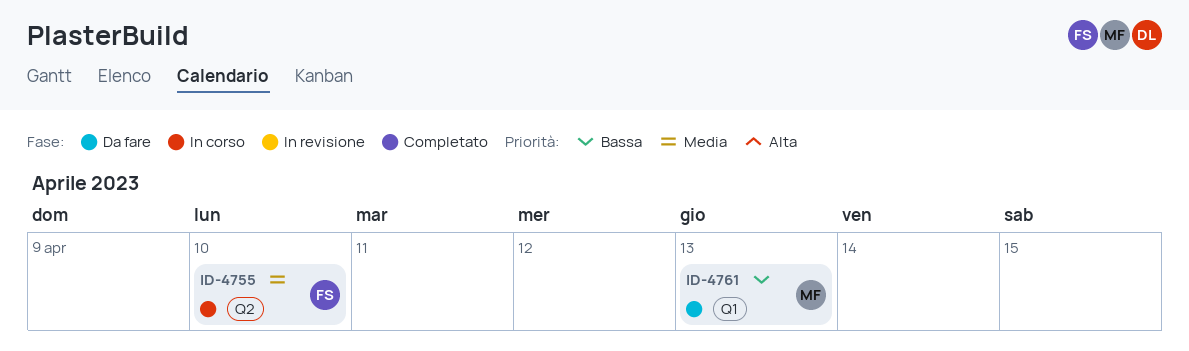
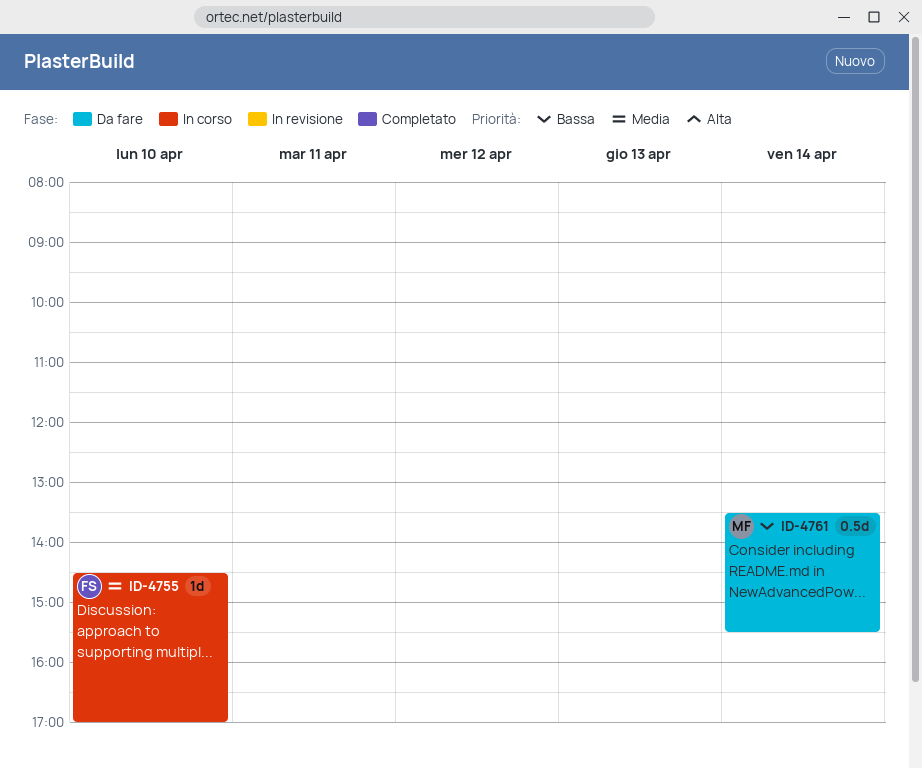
ID-4761, day: Apr 13 -> Apr 14

